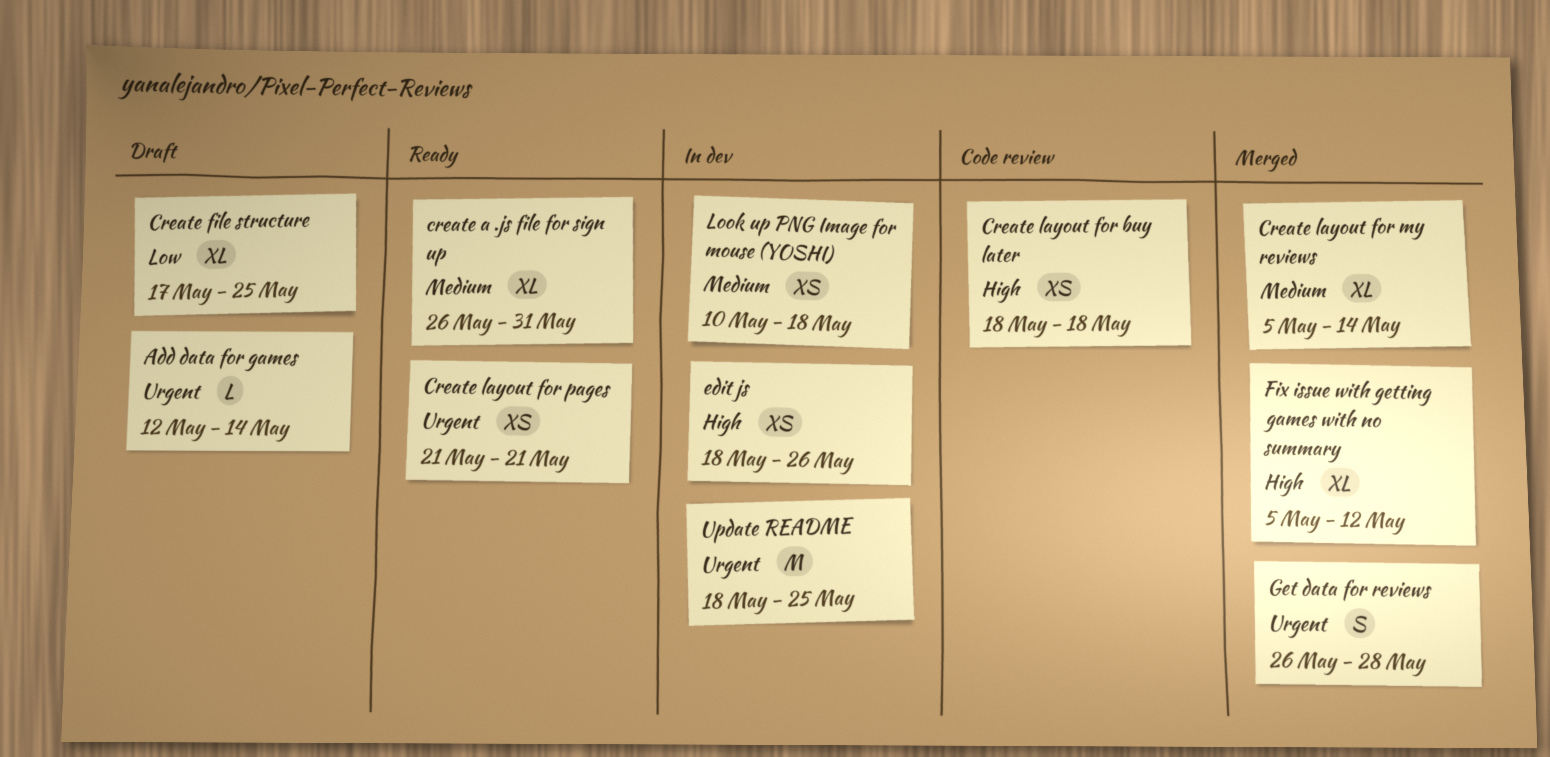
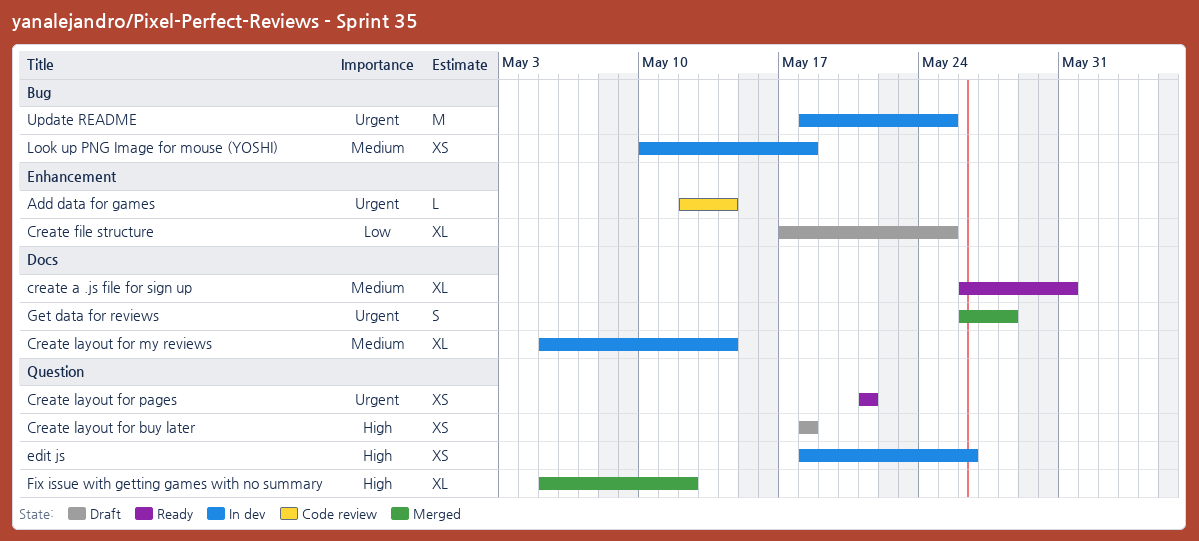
Add data for games, status: Draft -> Code review
Create layout for buy later, status: Code review -> Draft
Create layout for my reviews, status: Merged -> In dev

